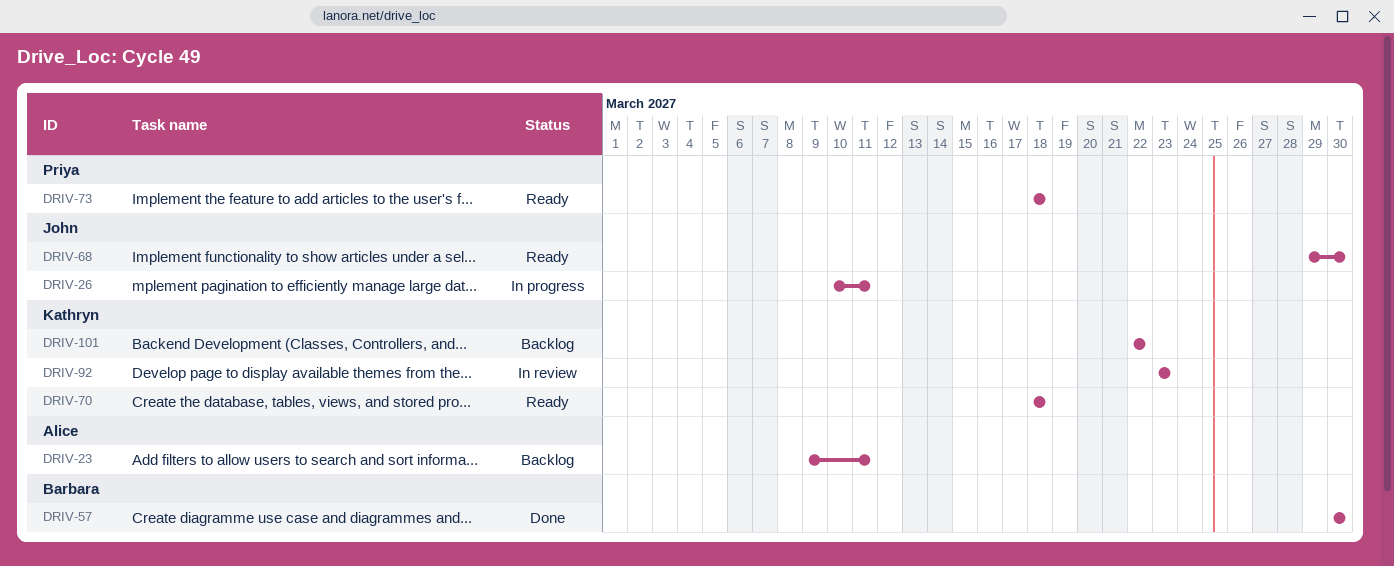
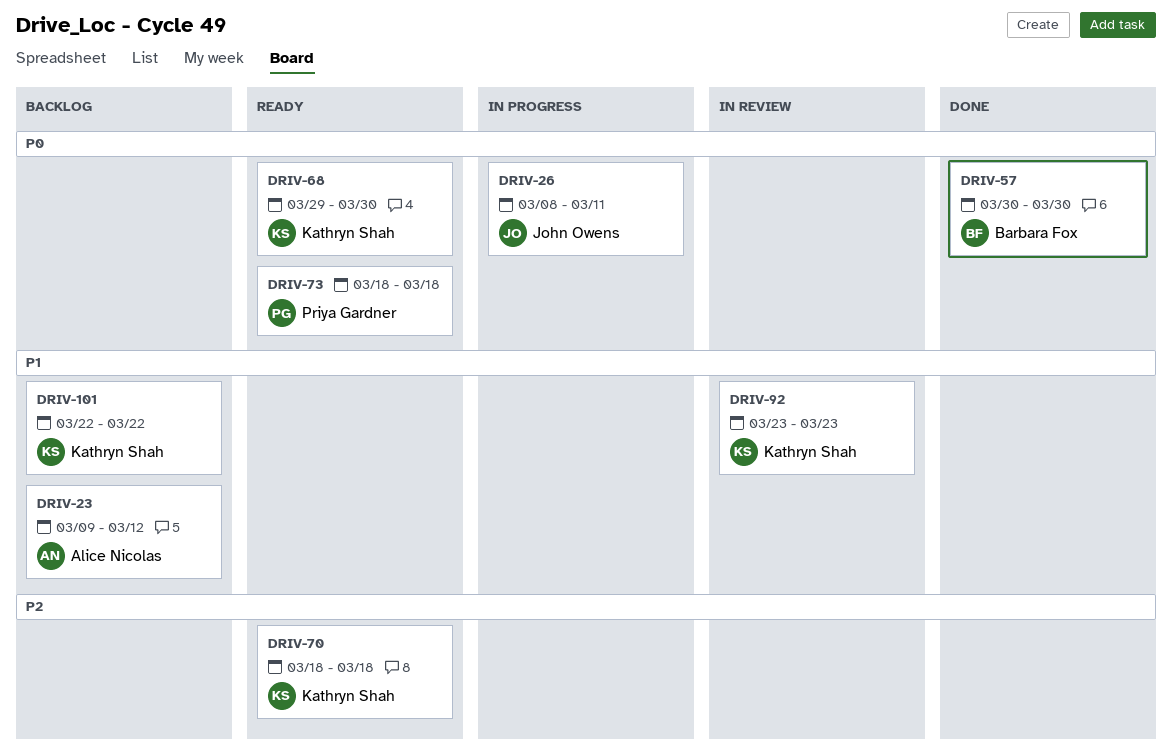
DRIV-23, due: Mar 11 -> Mar 12
DRIV-26, start: Mar 10 -> Mar 8
DRIV-68, owner: John Owens -> Kathryn Shah

